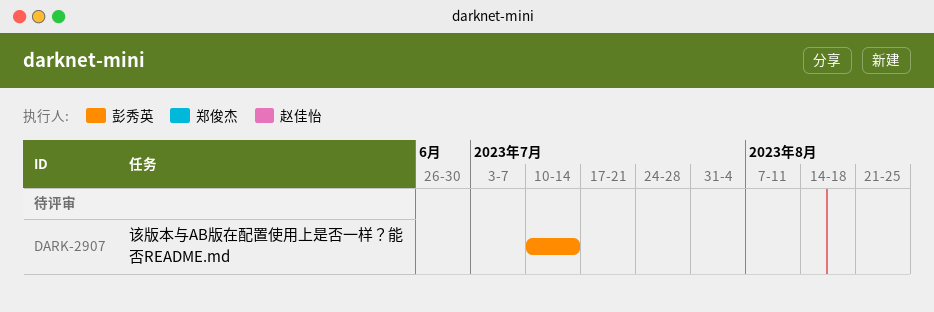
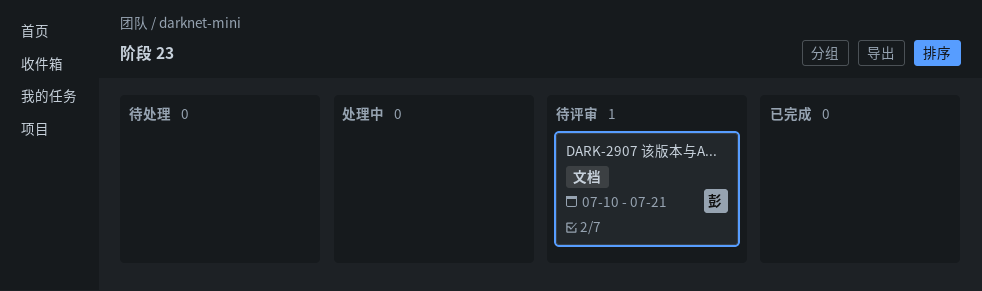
DARK-2907, due: Jul 14 -> Jul 21

